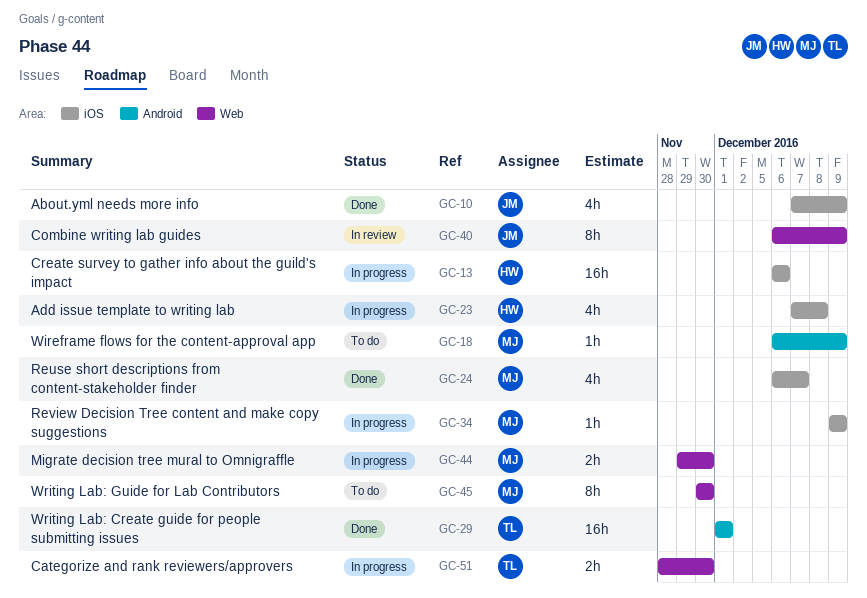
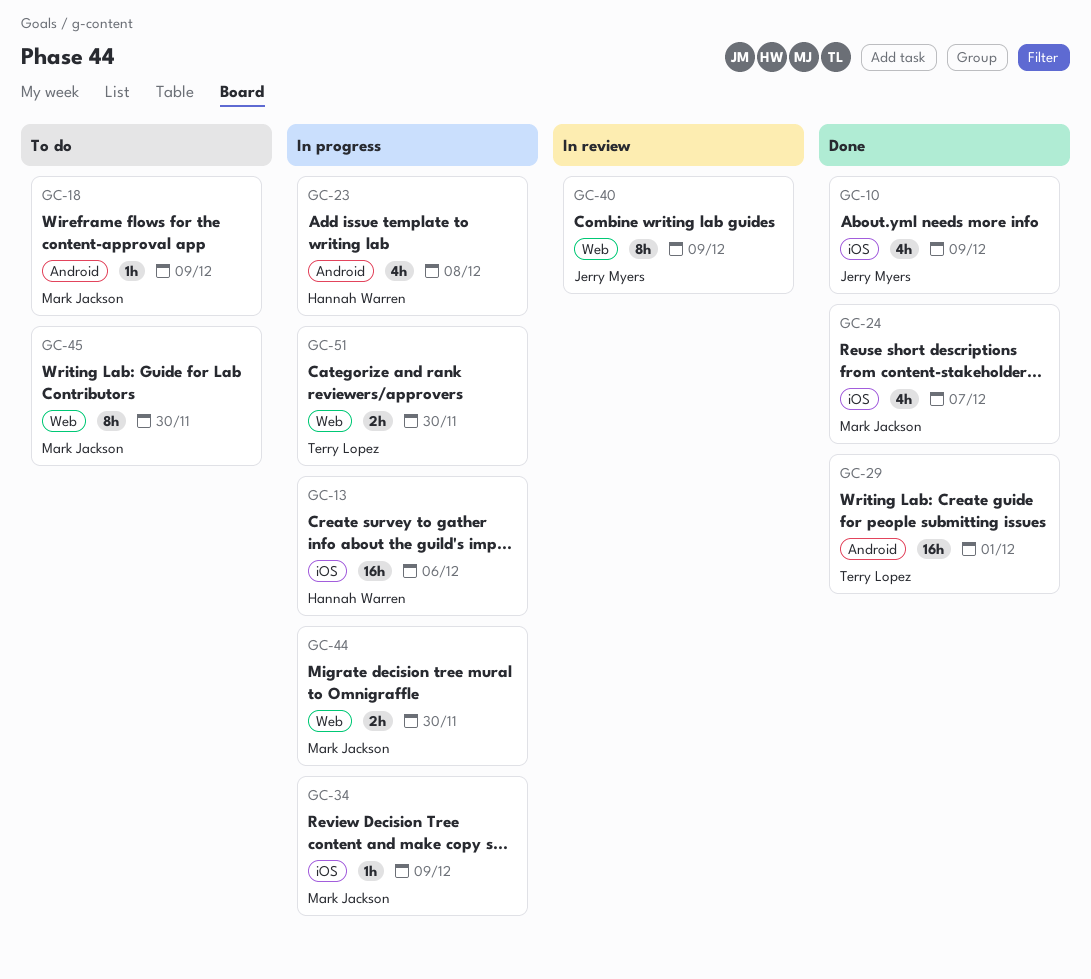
GC-23, label: iOS -> Android

